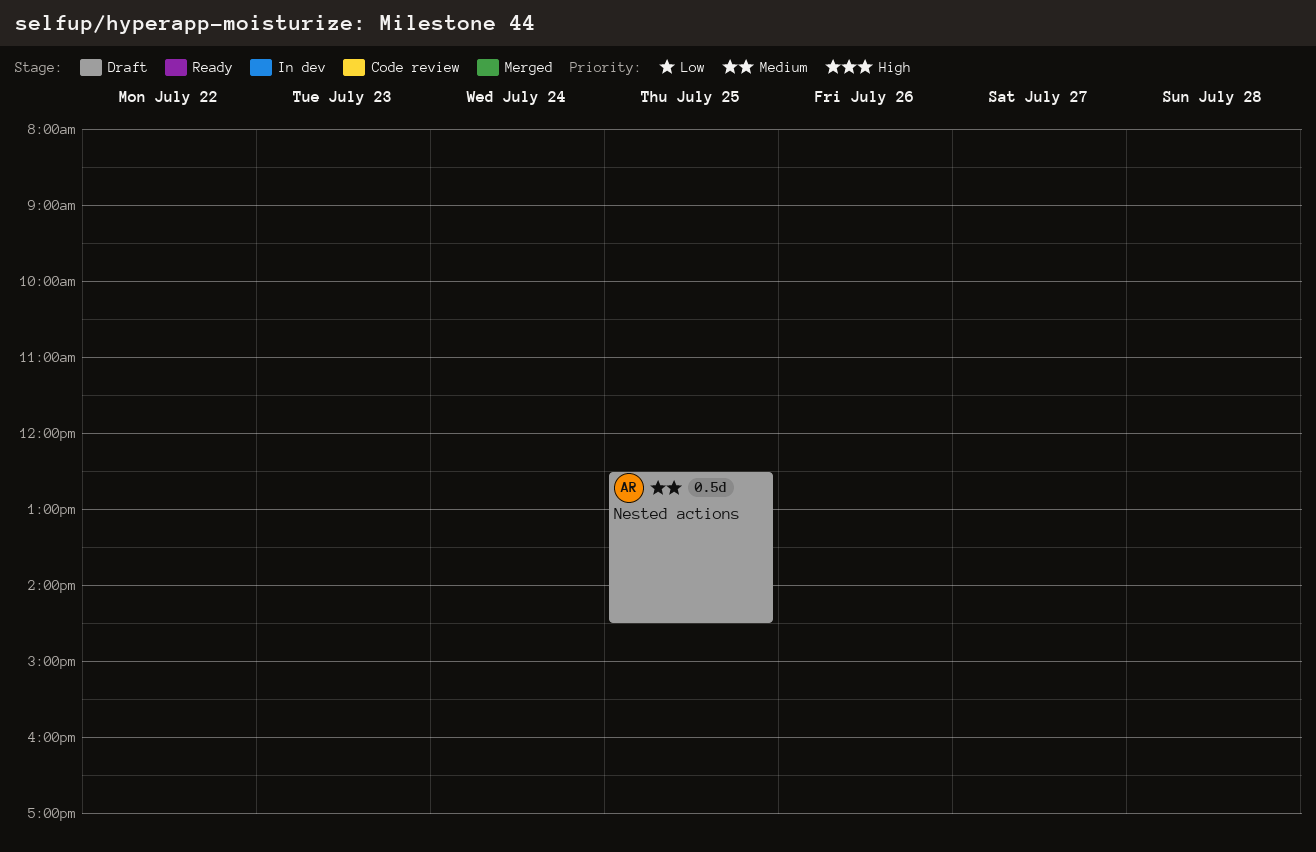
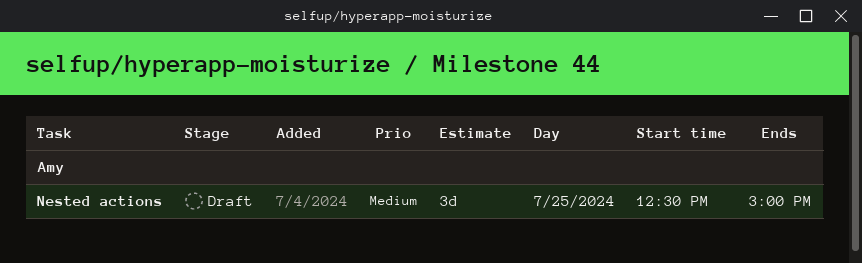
Nested actions, estimate: 0.5d -> 3d
Nested actions, ends: 14:30 -> 15:00

